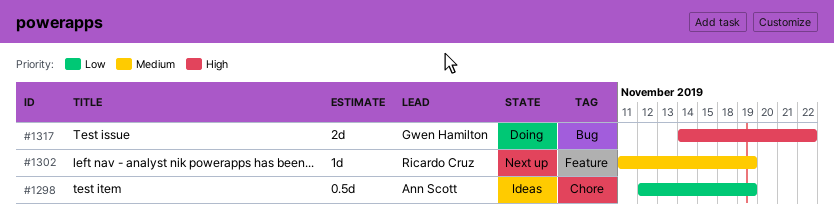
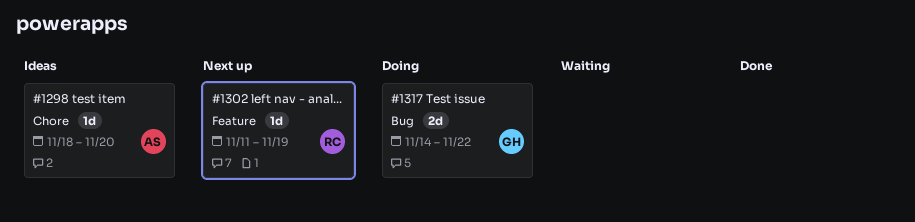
#1298, estimate: 0.5d -> 1d
#1298, start: Nov 12 -> Nov 18
#1298, due: Nov 19 -> Nov 20

